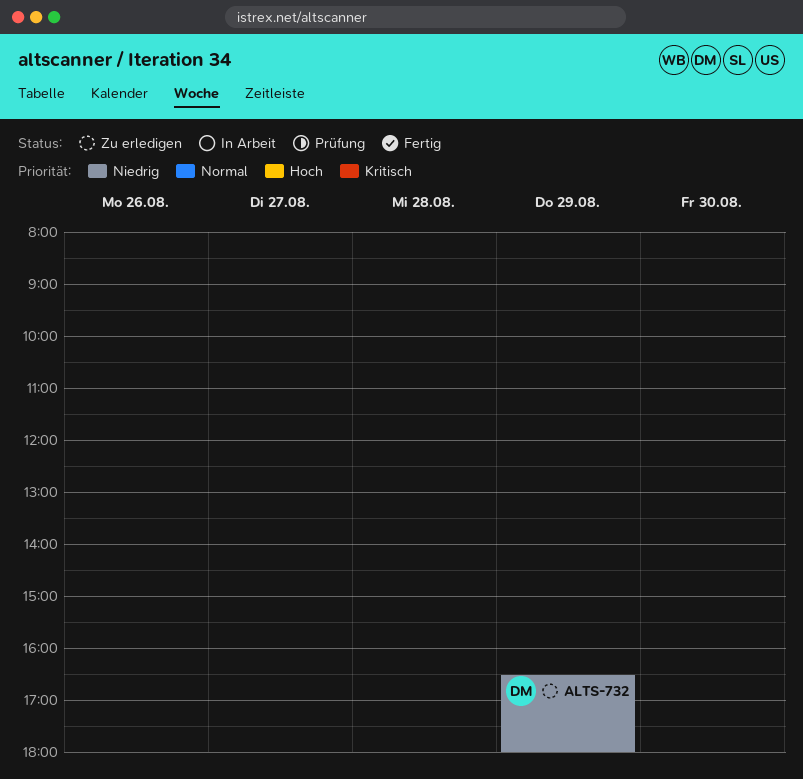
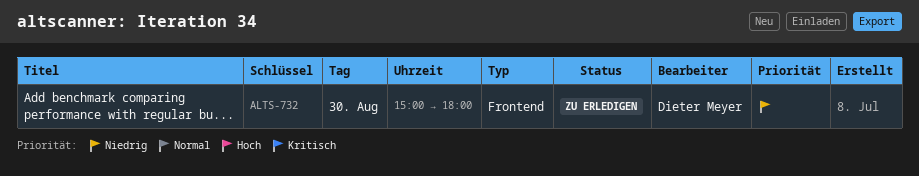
ALTS-732, day: Aug 29 -> Aug 30
ALTS-732, begins: 16:30 -> 15:00

